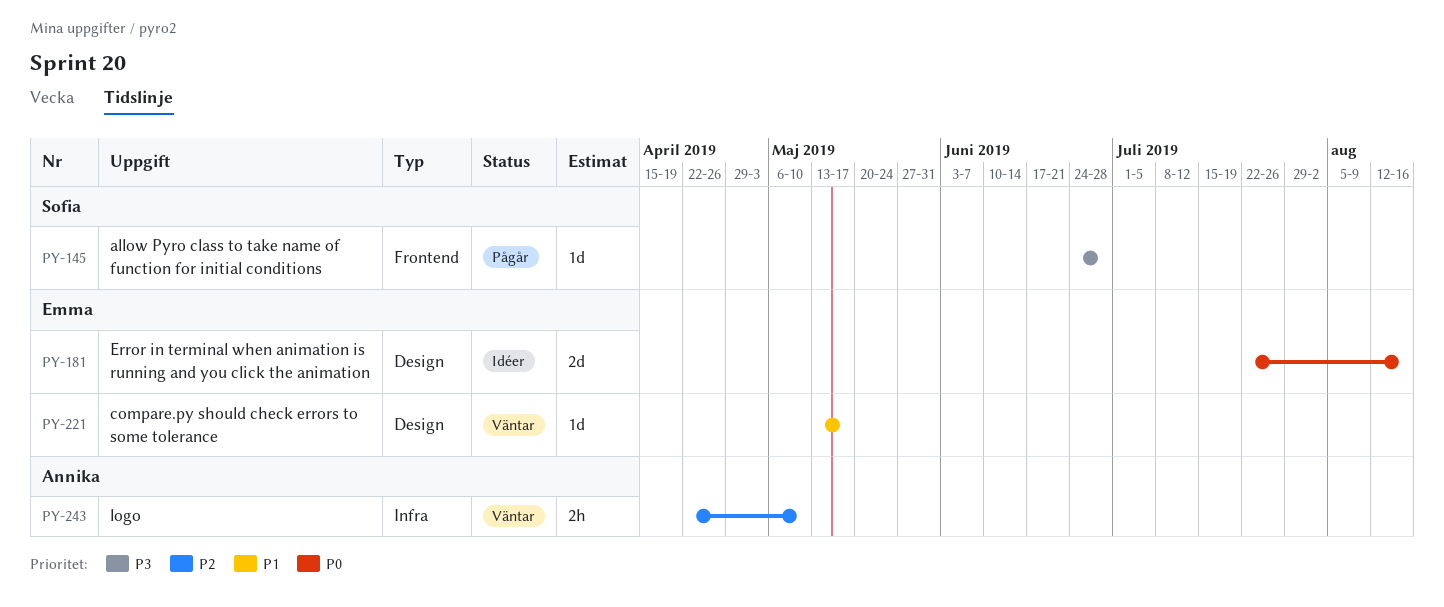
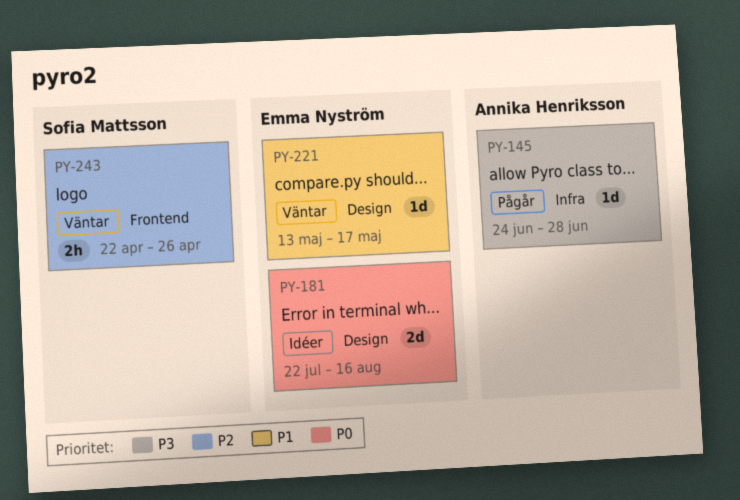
PY-145, owner: Sofia Mattsson -> Annika Henriksson
PY-145, label: Frontend -> Infra
PY-243, owner: Annika Henriksson -> Sofia Mattsson
PY-243, label: Infra -> Frontend
PY-243, due: May 10 -> Apr 26

